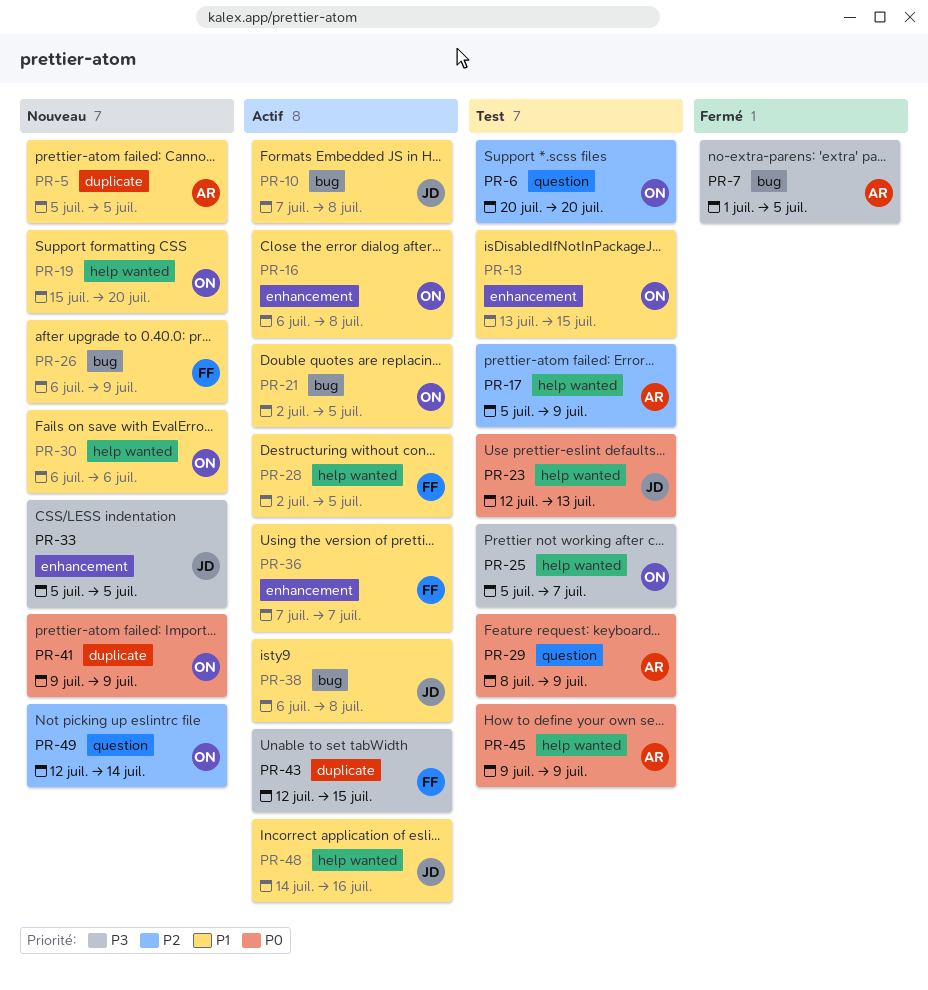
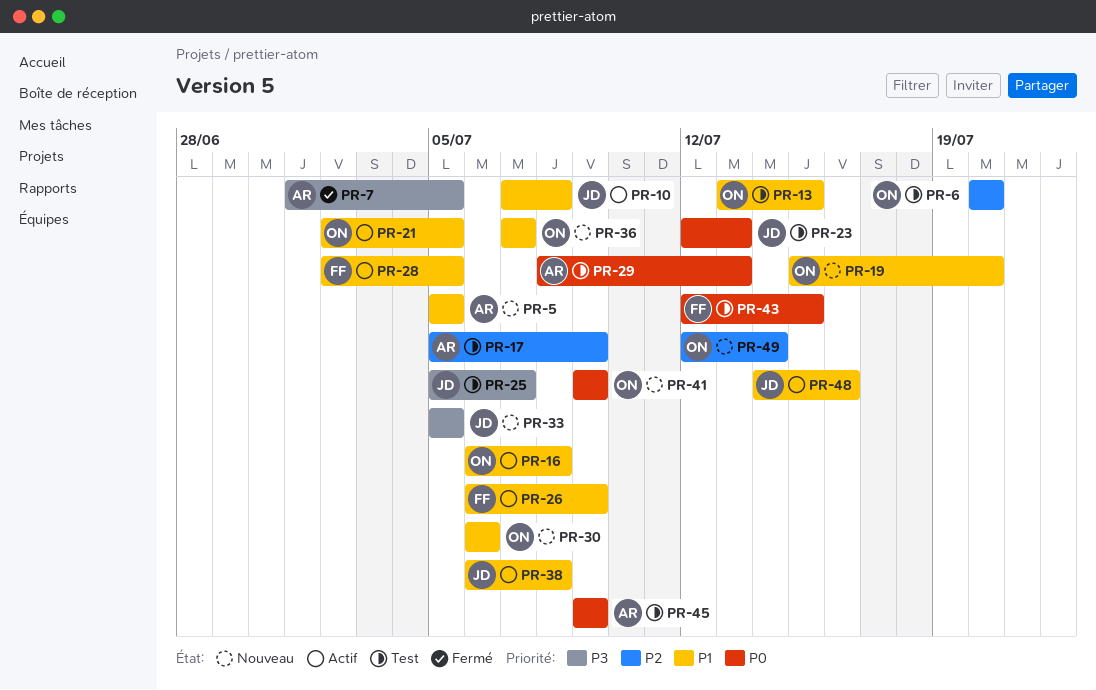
PR-25, owner: ON -> JD
PR-26, status: Nouveau -> Actif
PR-29, due: Jul 9 -> Jul 13
PR-36, status: Actif -> Nouveau
PR-36, owner: FF -> ON
PR-43, status: Actif -> Test
PR-43, priority: P3 -> P0

